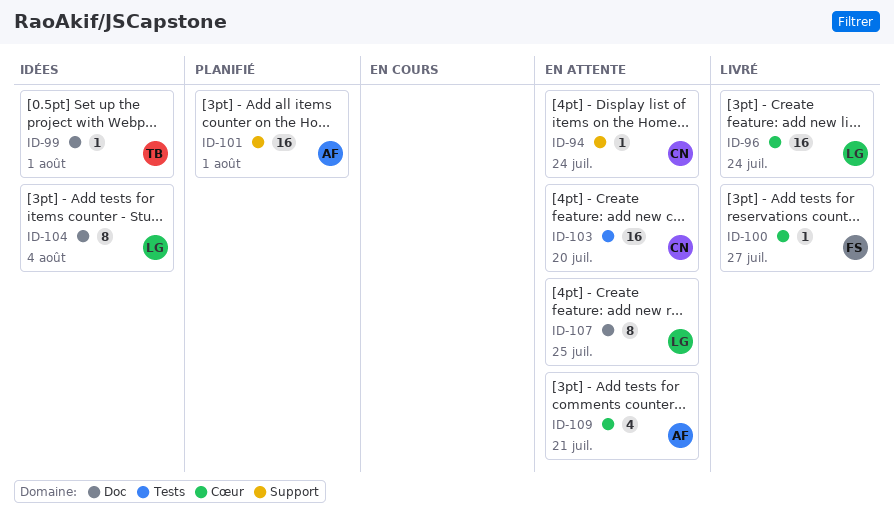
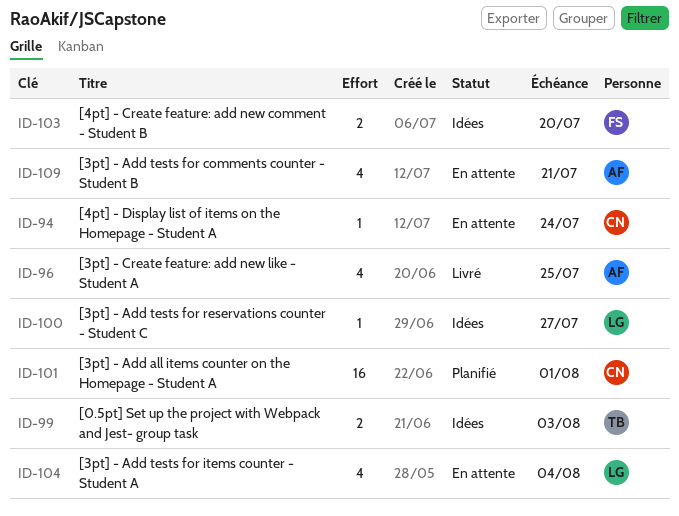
ID-96, owner: LG -> AF
ID-96, estimate: 16 -> 4
ID-96, due: Jul 24 -> Jul 25
ID-99, estimate: 1 -> 2
ID-99, due: Aug 1 -> Aug 3
ID-100, status: Livré -> Idées
ID-100, owner: FS -> LG
ID-101, owner: AF -> CN
ID-103, status: En attente -> Idées
ID-103, owner: CN -> FS
ID-103, estimate: 16 -> 2
ID-104, status: Idées -> En attente
ID-104, estimate: 8 -> 4
ID-107: present -> none

